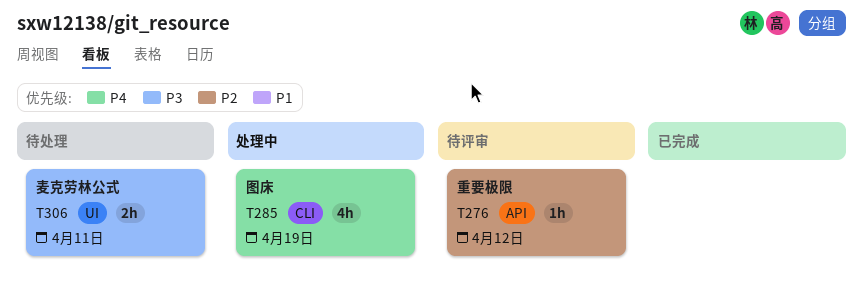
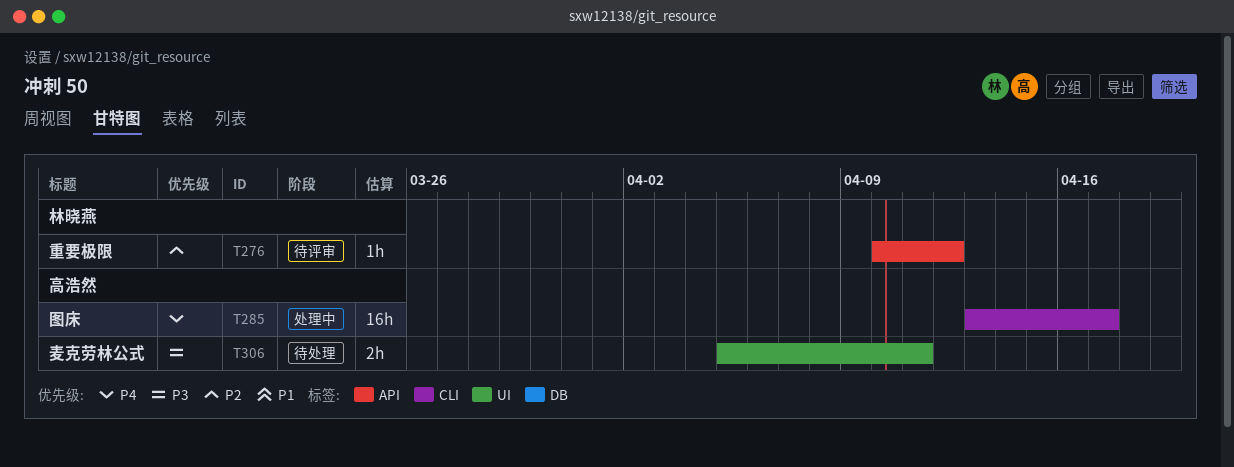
T285, estimate: 4h -> 16h
T285, due: Apr 19 -> Apr 17

